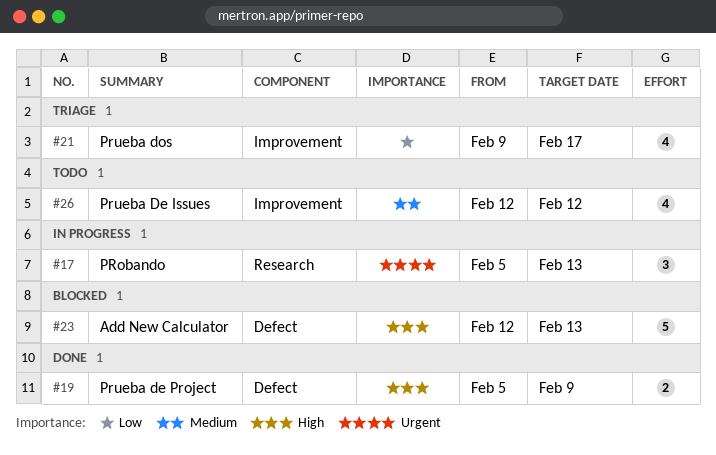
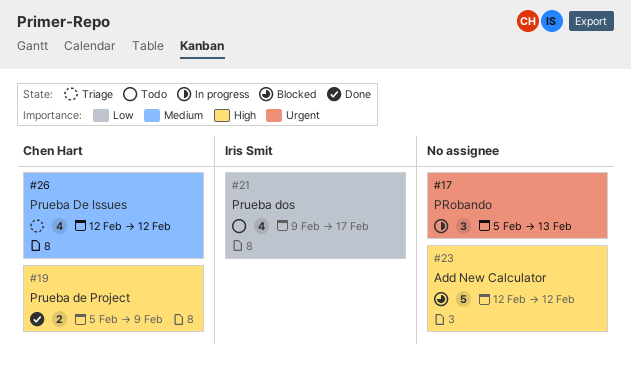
#21, status: Triage -> Todo
#23, due: Feb 13 -> Feb 12
#26, status: Todo -> Triage

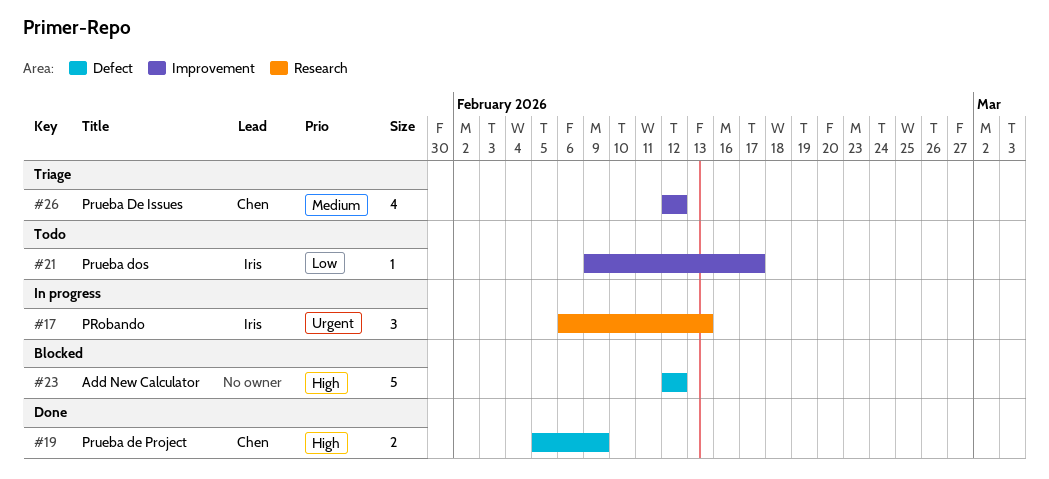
#17, owner: none -> Iris Smit
#17, start: Feb 5 -> Feb 6
#21, estimate: 4 -> 1

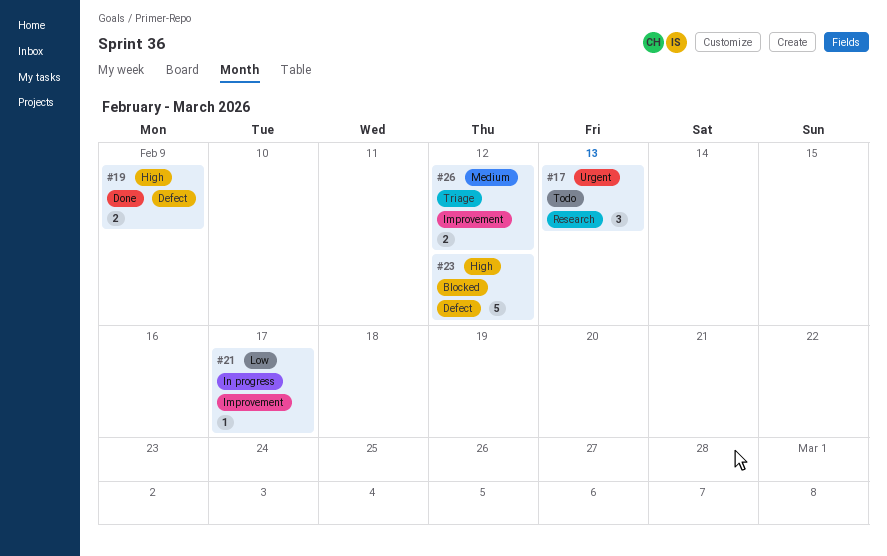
#17, status: In progress -> Todo
#21, status: Todo -> In progress
#26, estimate: 4 -> 2

